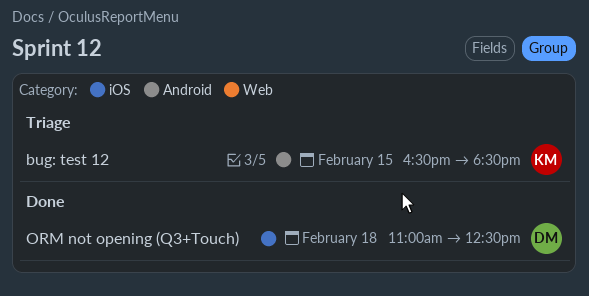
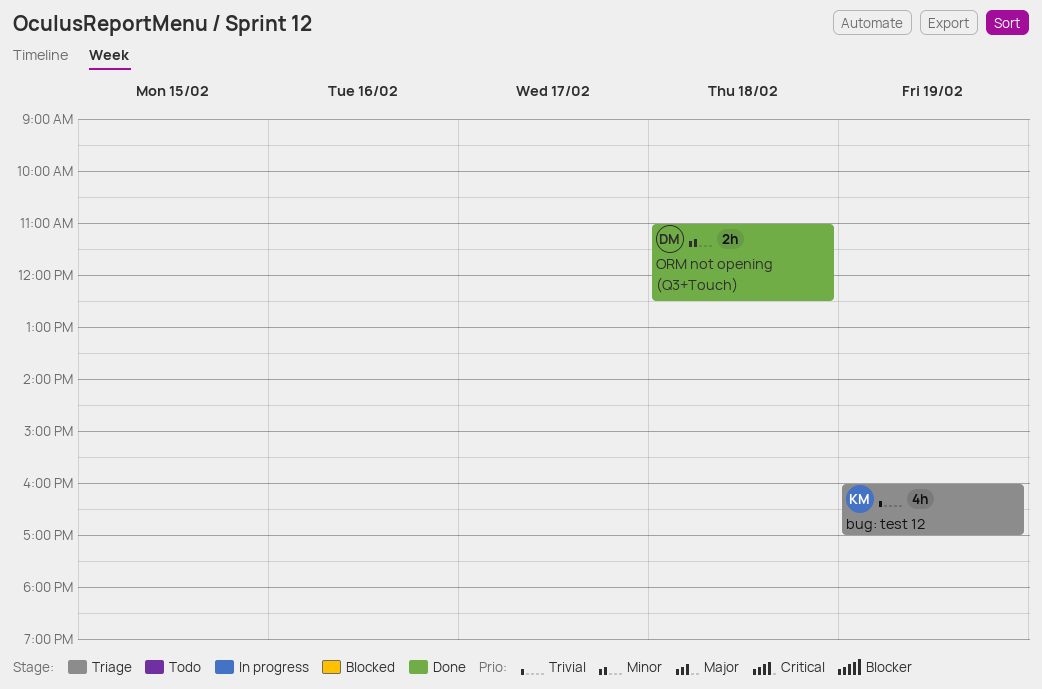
bug: test 12, day: Feb 15 -> Feb 19
bug: test 12, begins: 16:30 -> 16:00
bug: test 12, ends: 18:30 -> 17:00

